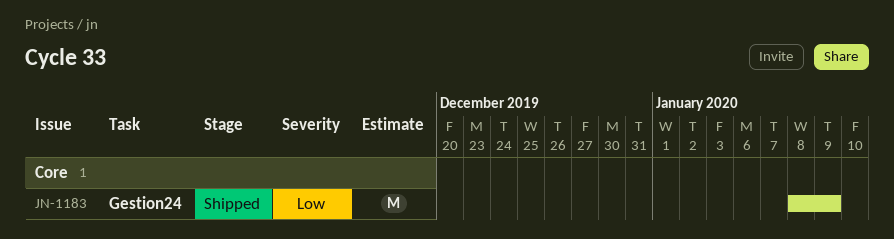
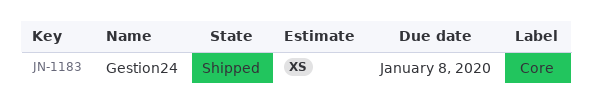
JN-1183, estimate: M -> XS
JN-1183, due: Jan 9 -> Jan 8

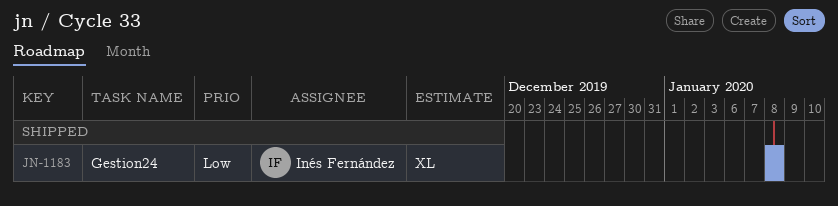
JN-1183, estimate: XS -> XL

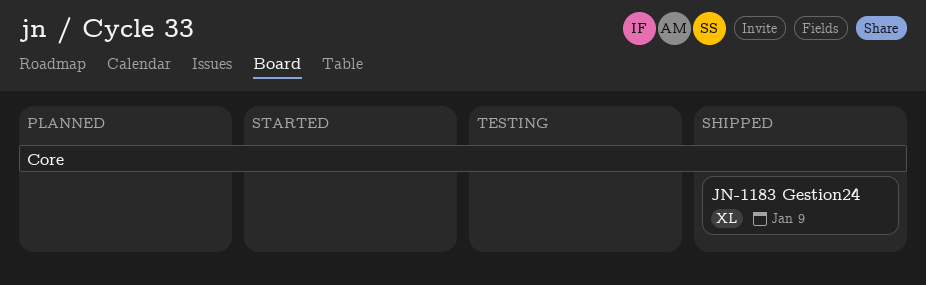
JN-1183, due: Jan 8 -> Jan 9

